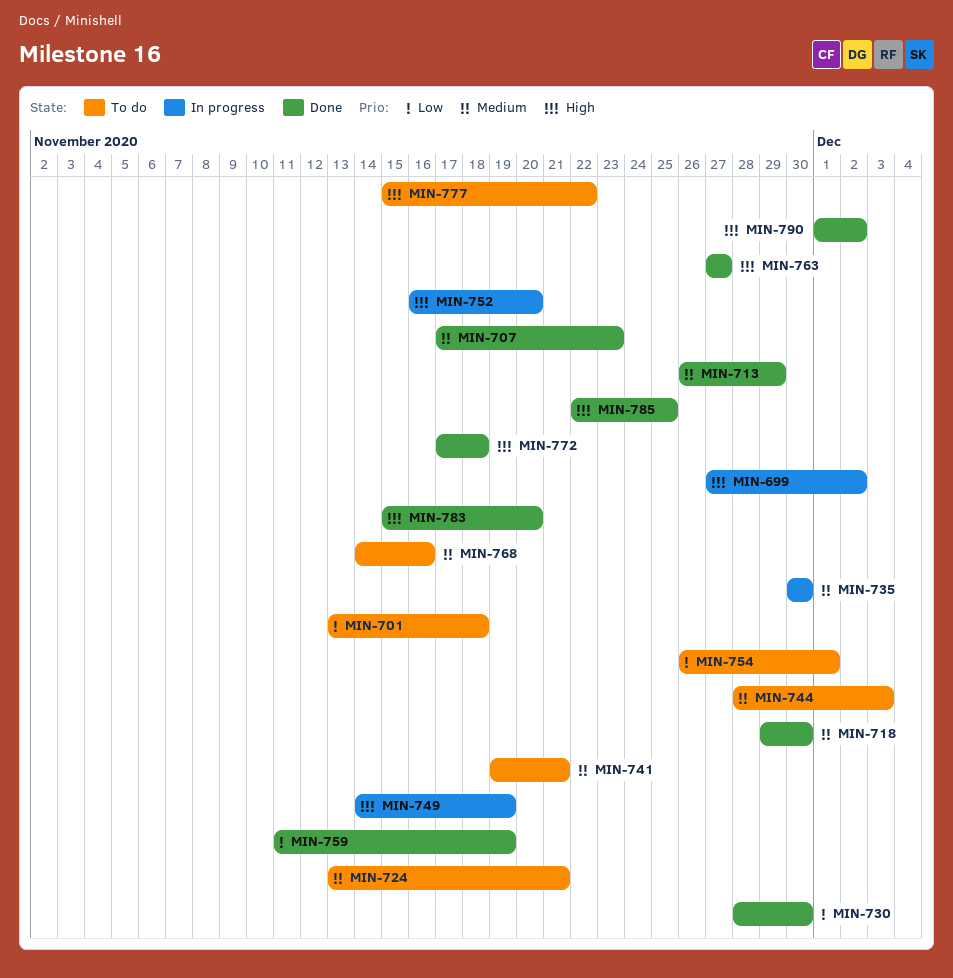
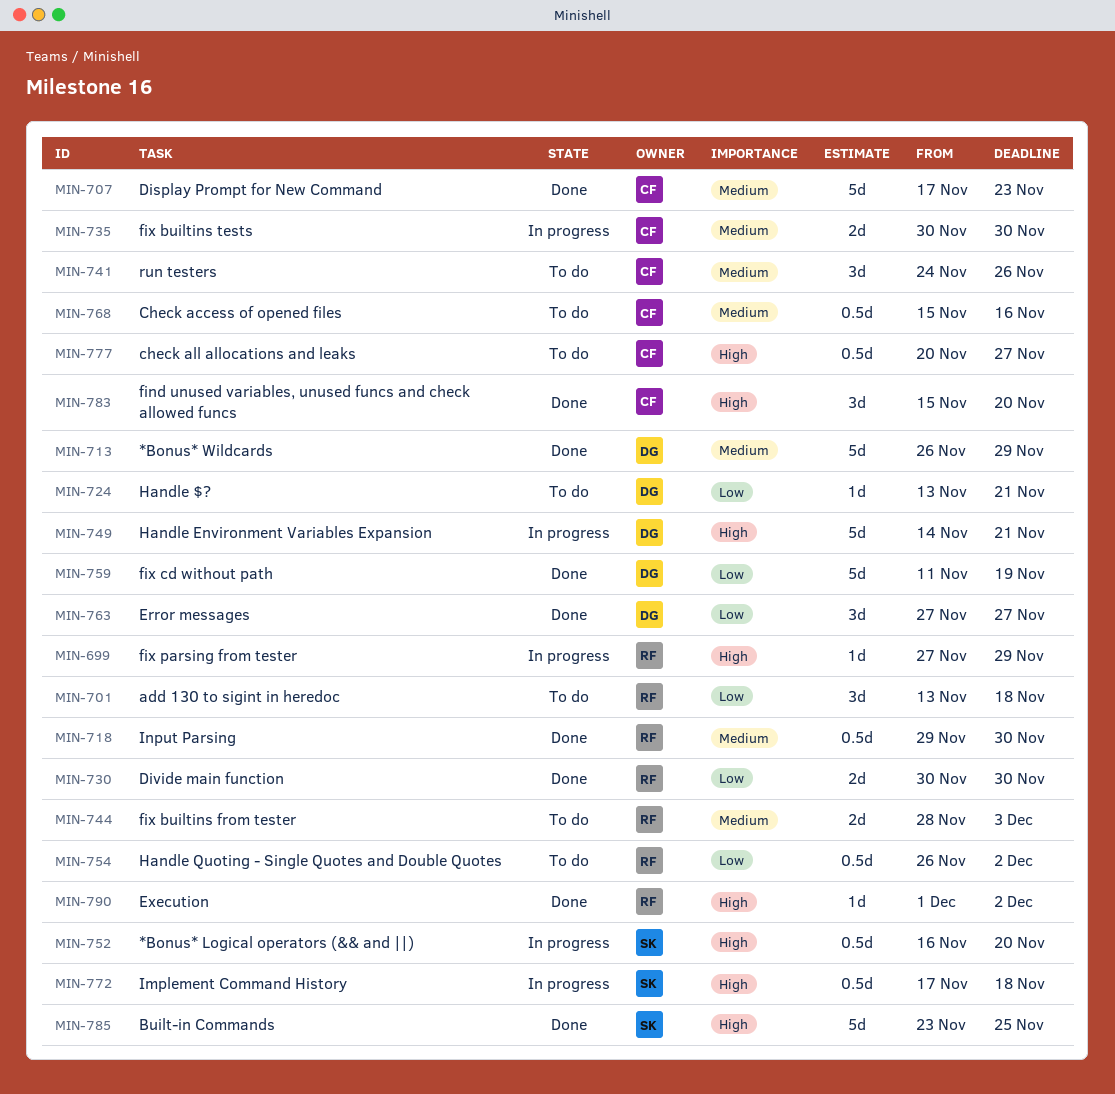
MIN-699, due: Dec 2 -> Nov 29
MIN-724, priority: Medium -> Low
MIN-730, start: Nov 28 -> Nov 30
MIN-741, start: Nov 19 -> Nov 24
MIN-741, due: Nov 21 -> Nov 26
MIN-749, due: Nov 19 -> Nov 21
MIN-754, due: Dec 1 -> Dec 2
MIN-763, priority: High -> Low
MIN-768, start: Nov 14 -> Nov 15
MIN-772, status: Done -> In progress
MIN-777, start: Nov 15 -> Nov 20
MIN-777, due: Nov 22 -> Nov 27
MIN-785, start: Nov 22 -> Nov 23

